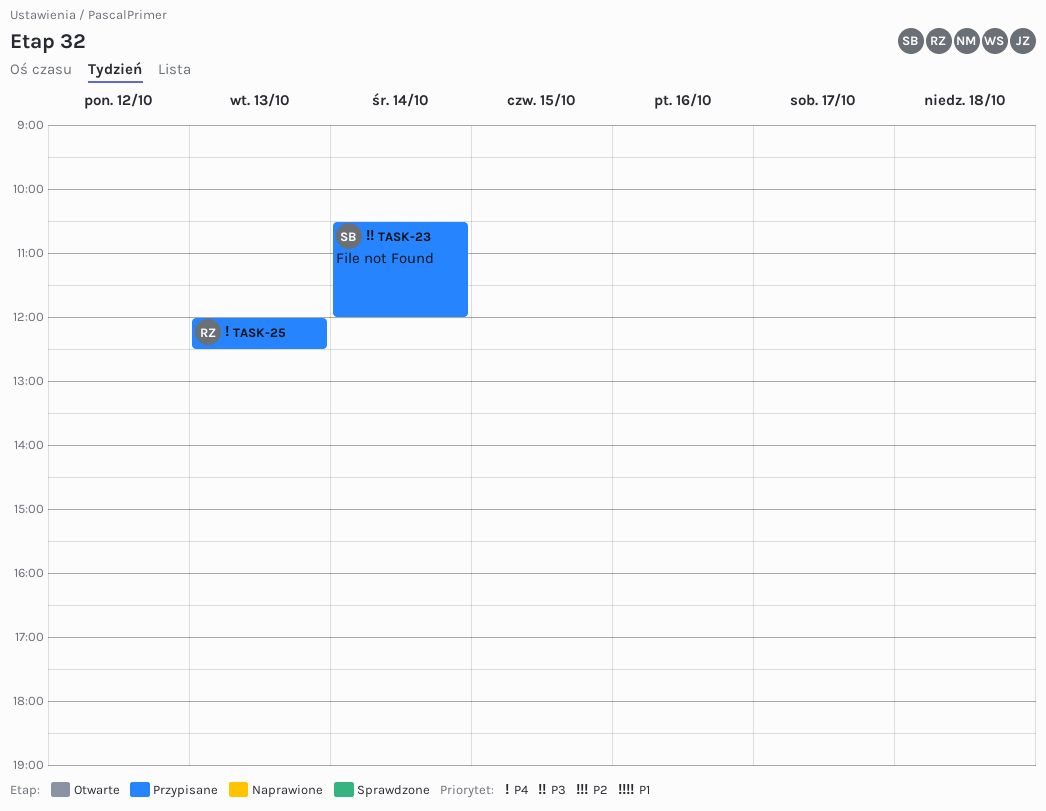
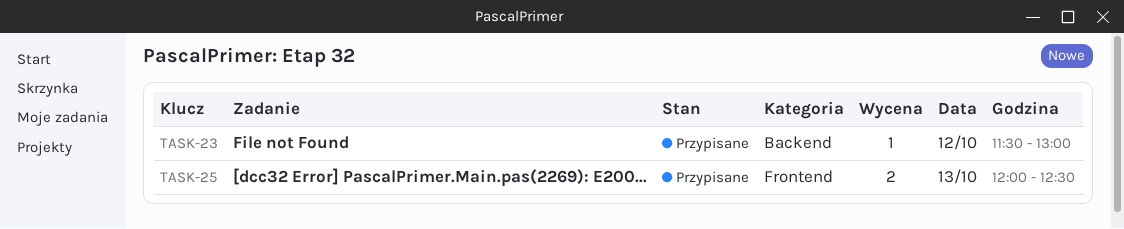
TASK-23, day: Oct 14 -> Oct 12
TASK-23, begins: 10:30 -> 11:30
TASK-23, ends: 12:00 -> 13:00

